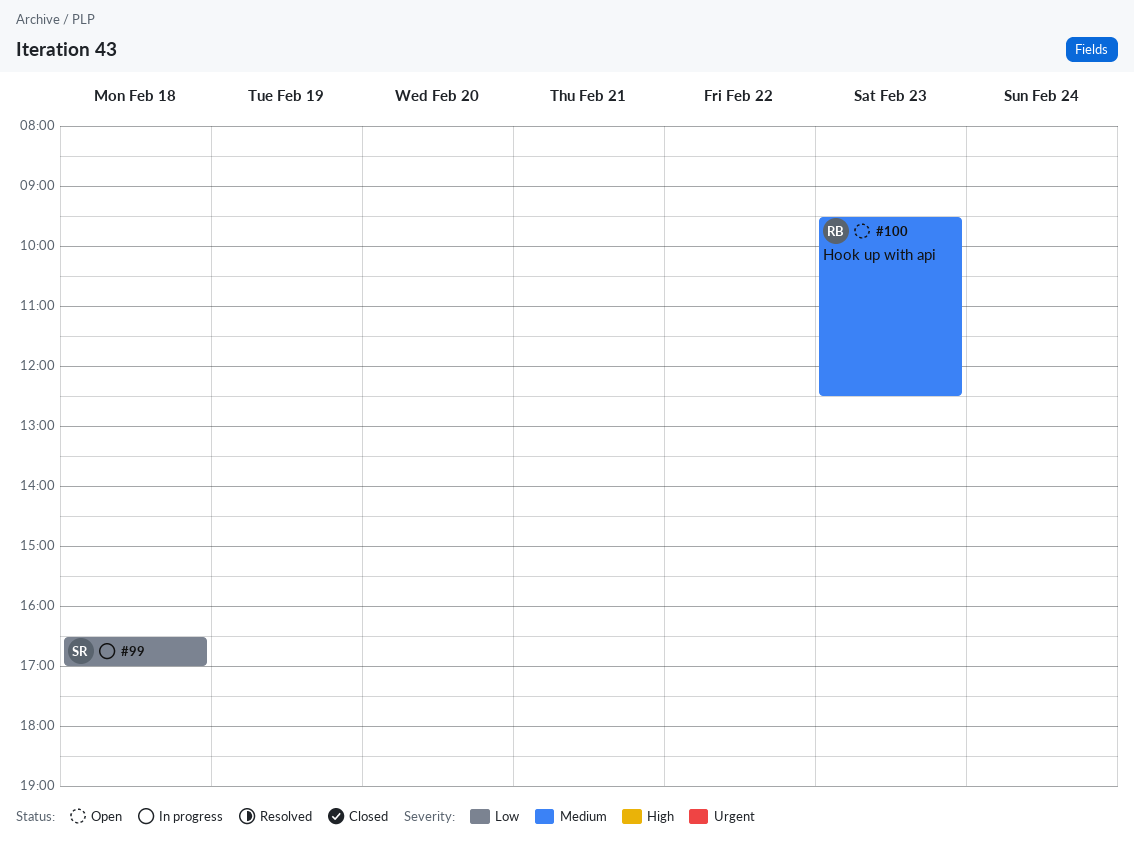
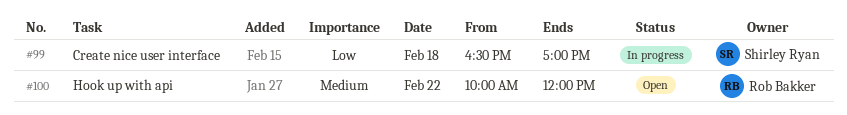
#100, day: Feb 23 -> Feb 22
#100, begins: 09:30 -> 10:00
#100, ends: 12:30 -> 12:00

